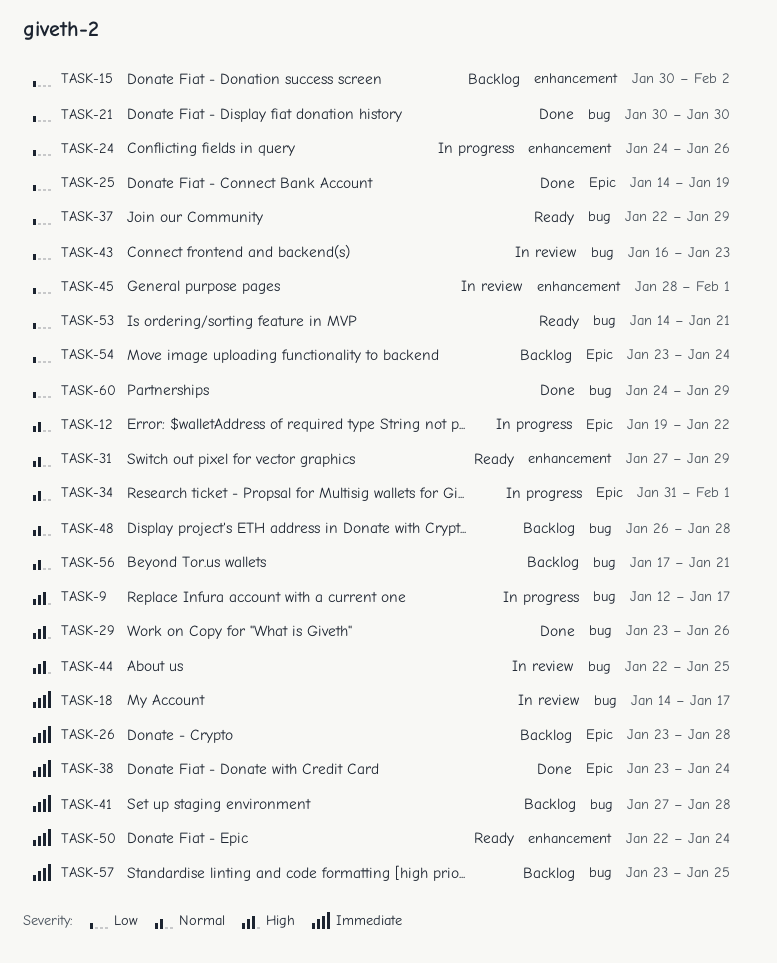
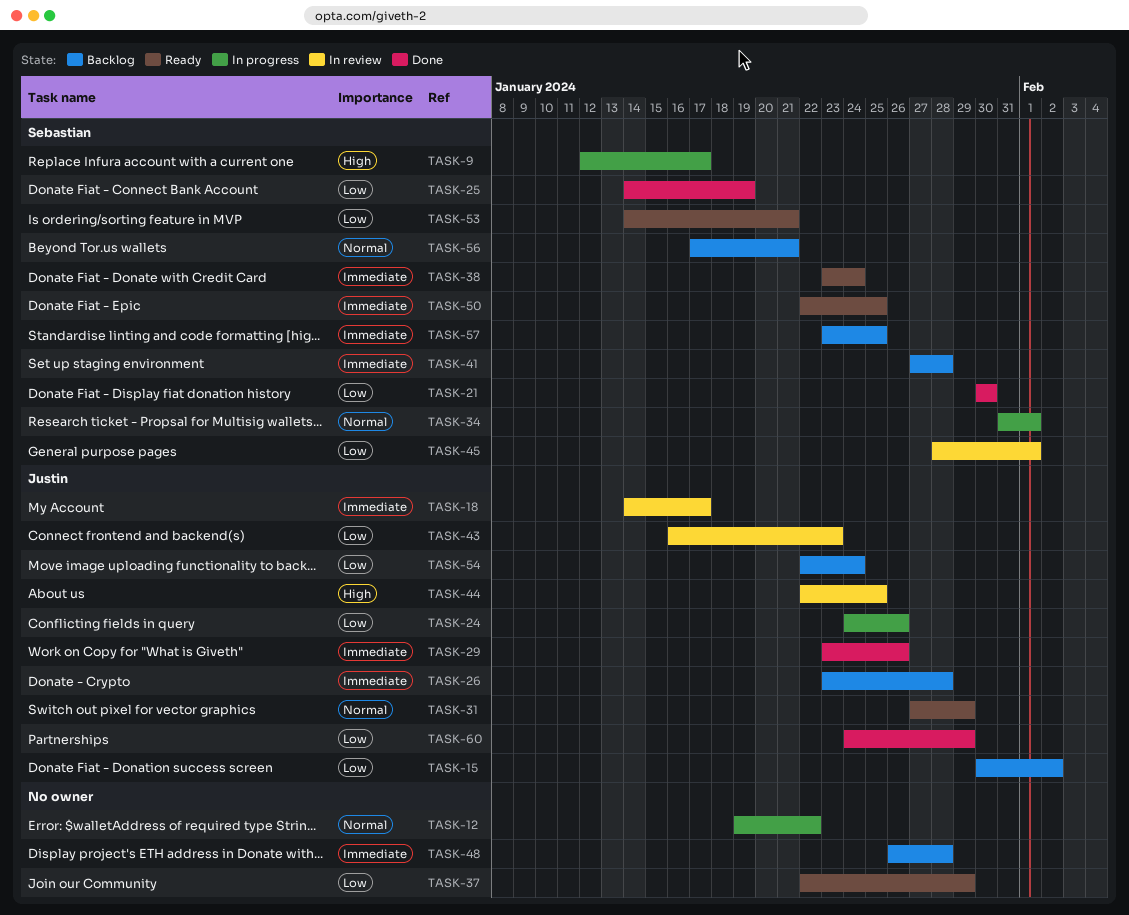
TASK-29, priority: High -> Immediate
TASK-38, status: Done -> Ready
TASK-48, priority: Normal -> Immediate
TASK-50, due: Jan 24 -> Jan 25
TASK-54, start: Jan 23 -> Jan 22

